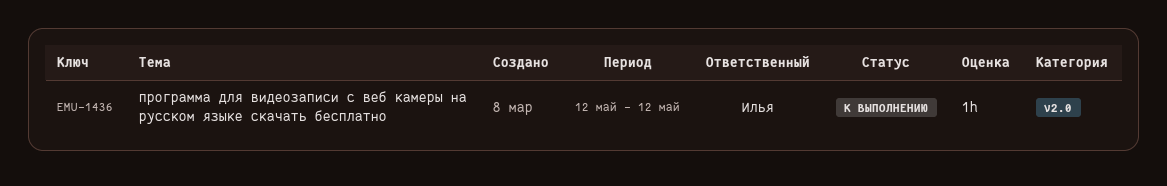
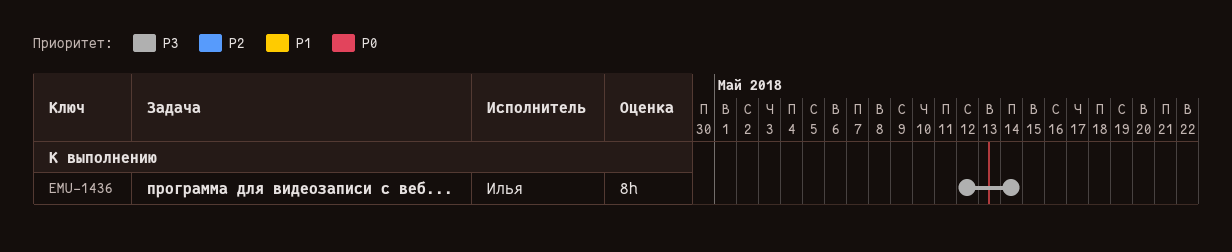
EMU-1436, estimate: 1h -> 8h
EMU-1436, due: May 12 -> May 14

